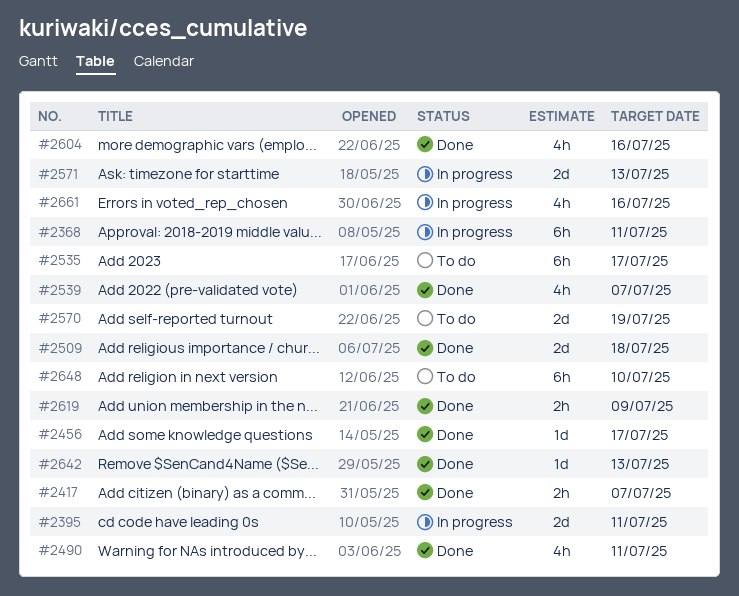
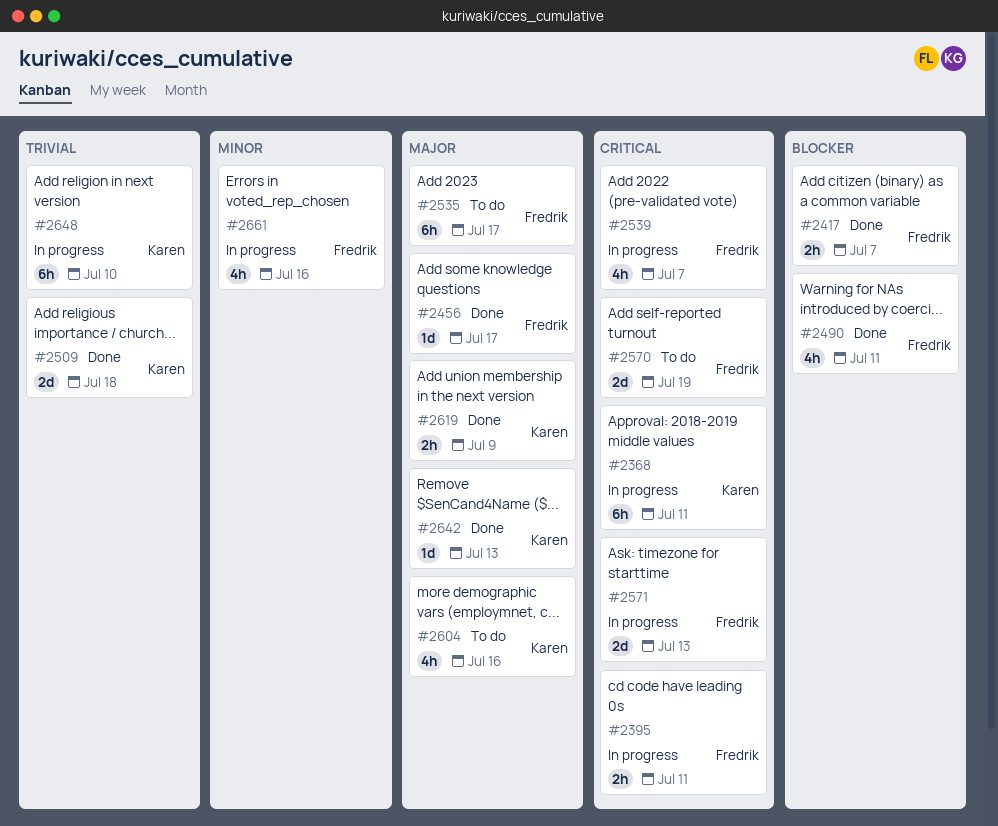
#2395, estimate: 2d -> 2h
#2539, status: Done -> In progress
#2604, status: Done -> To do
#2648, status: To do -> In progress

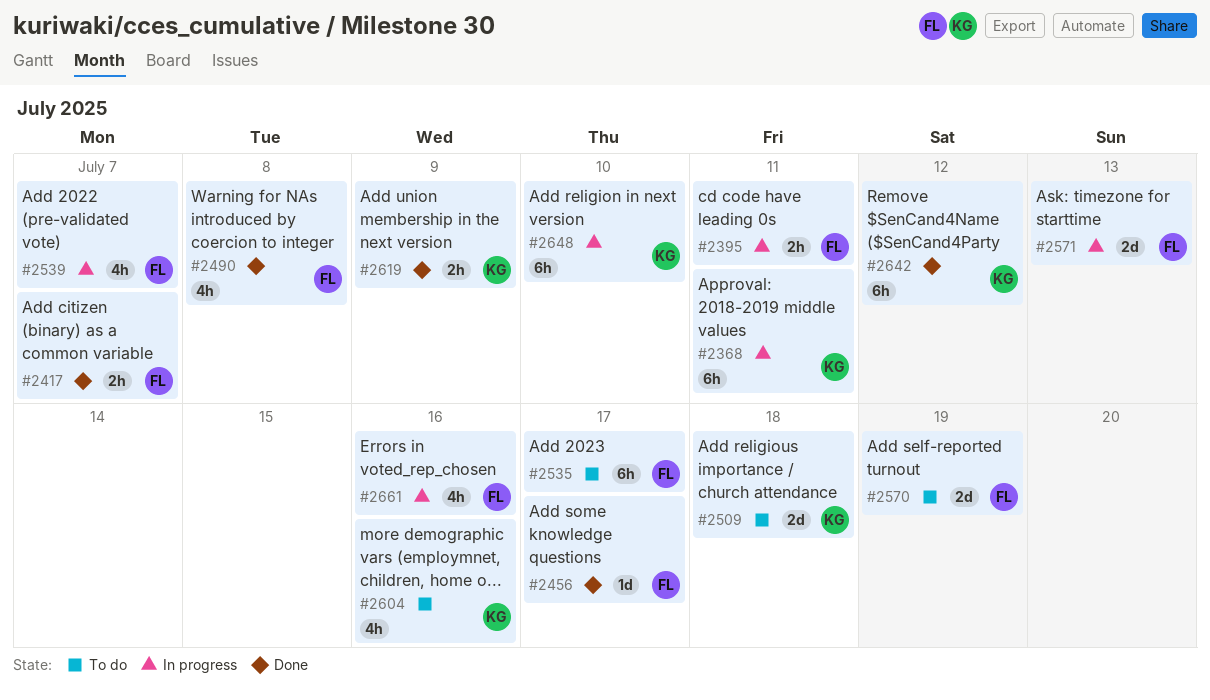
#2490, due: Jul 11 -> Jul 8
#2509, status: Done -> To do
#2642, estimate: 1d -> 6h
#2642, due: Jul 13 -> Jul 12

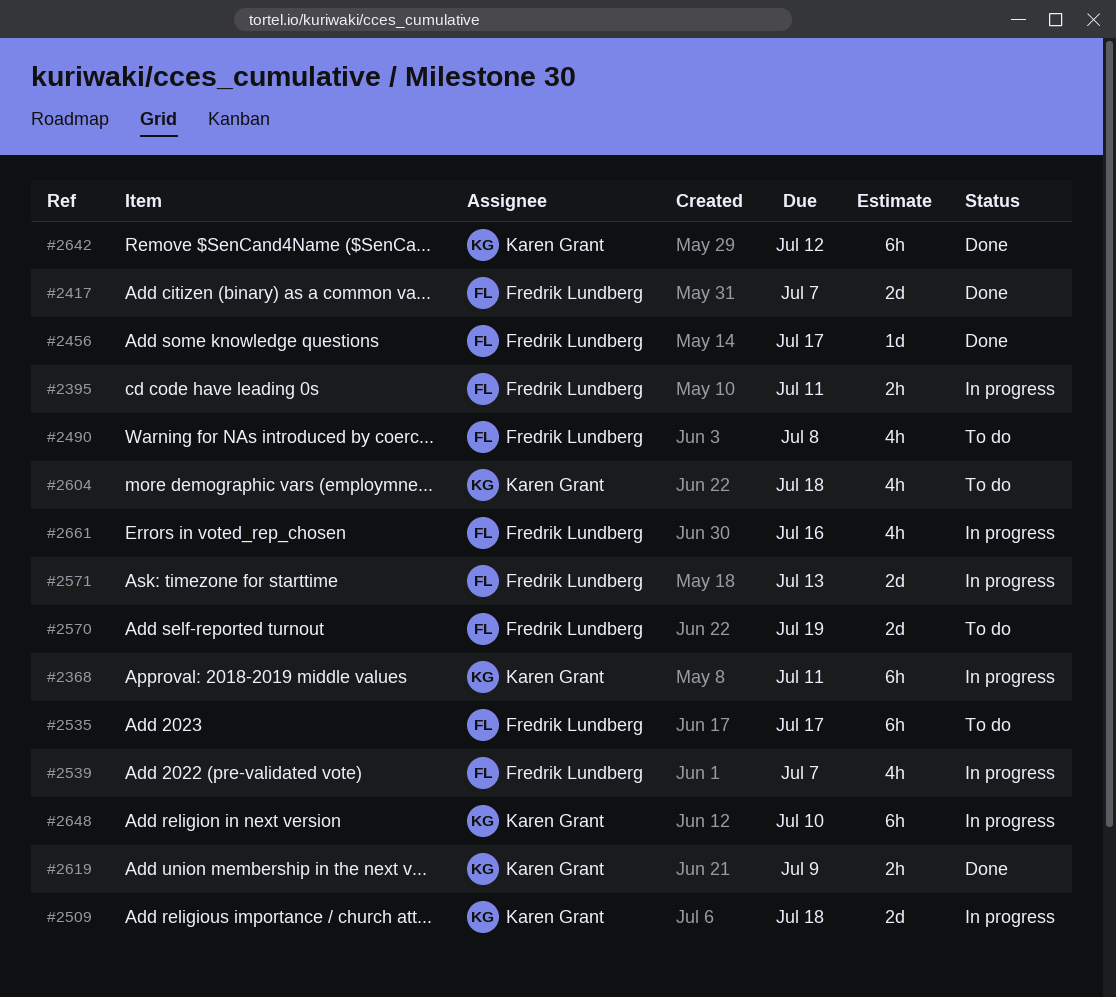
#2417, estimate: 2h -> 2d
#2490, status: Done -> To do
#2509, status: To do -> In progress
#2604, due: Jul 16 -> Jul 18

